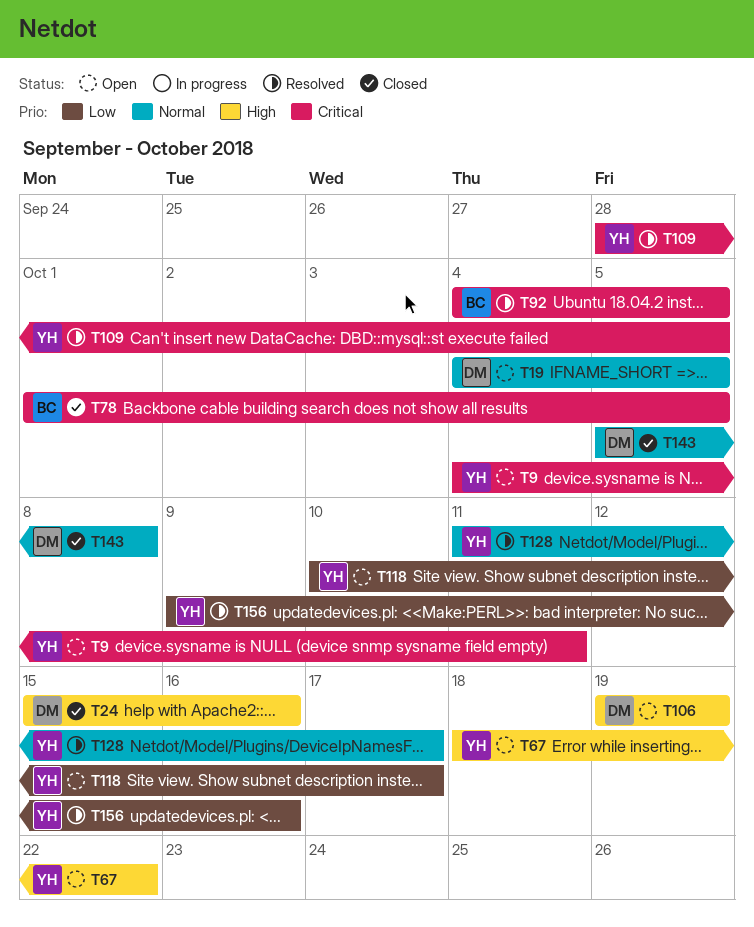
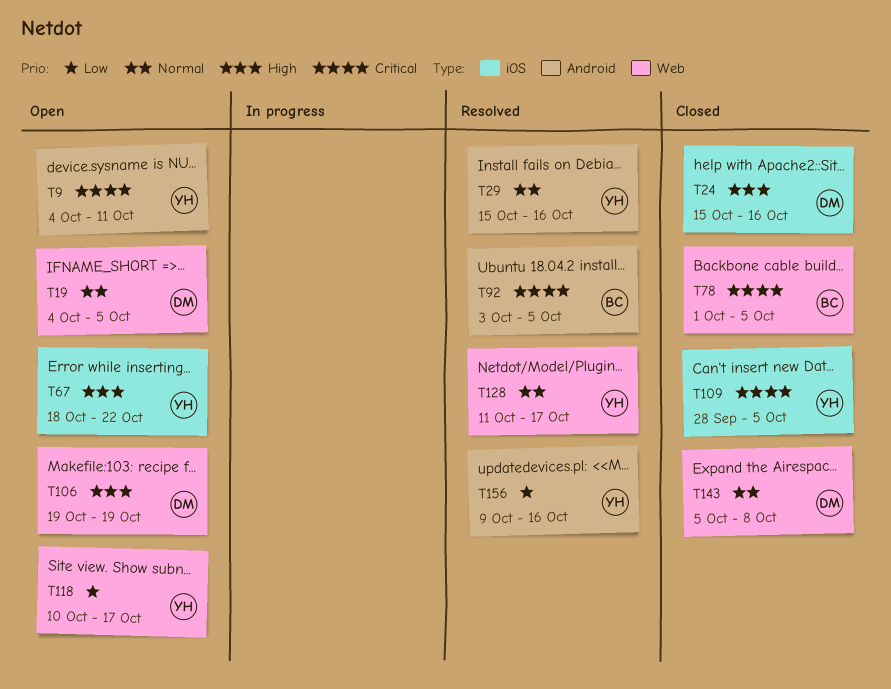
T29: none -> present
T92, start: Oct 4 -> Oct 3
T109, status: Resolved -> Closed

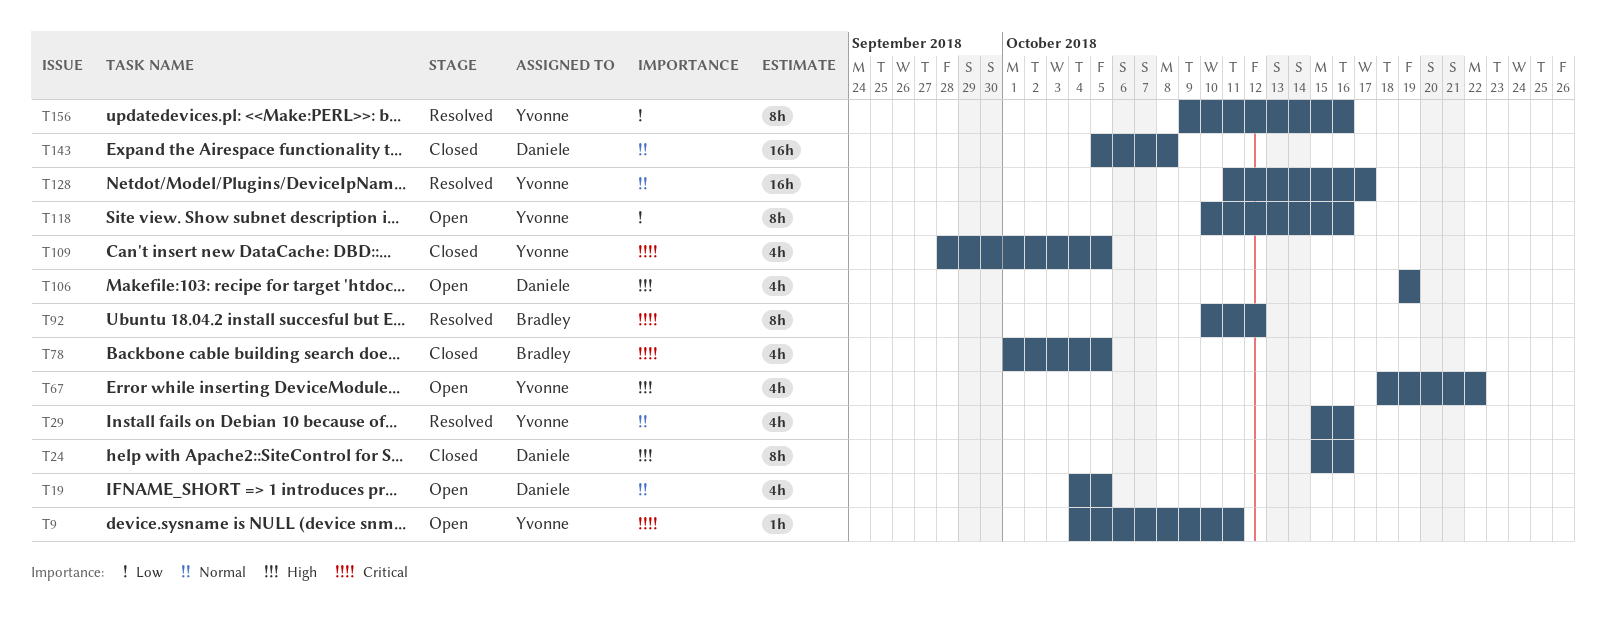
T92, start: Oct 3 -> Oct 10
T92, due: Oct 5 -> Oct 12
T118, due: Oct 17 -> Oct 16

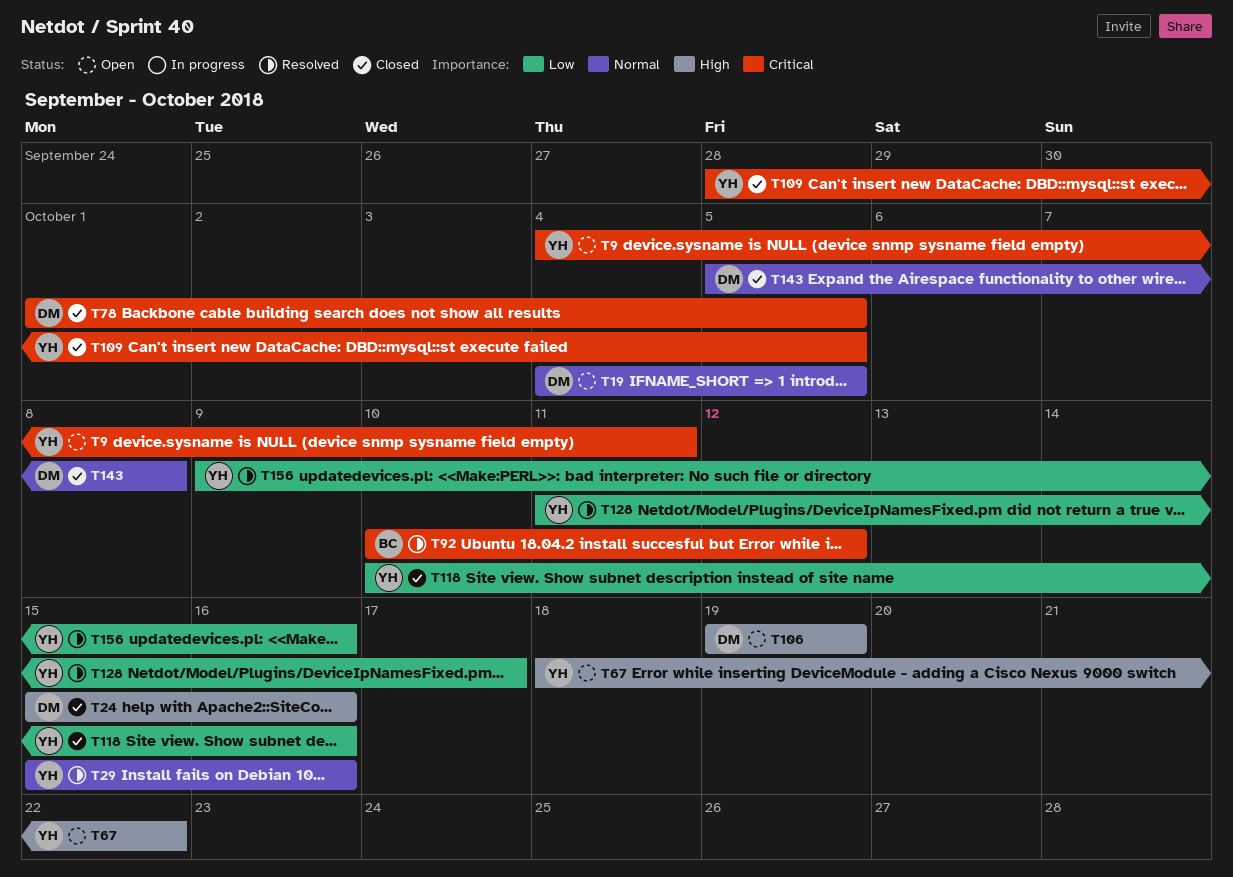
T78, owner: Bradley -> Daniele
T118, status: Open -> Closed
T128, priority: Normal -> Low

